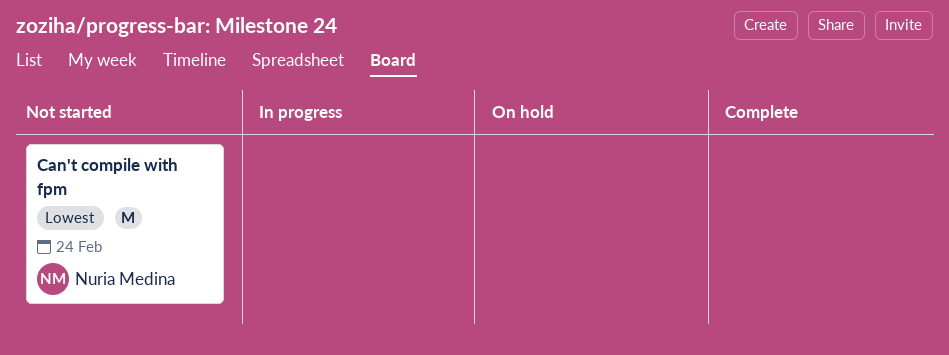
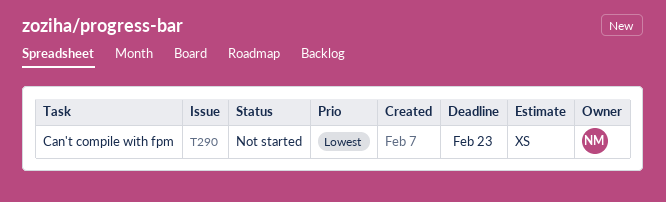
Can't compile with fpm, estimate: M -> XS
Can't compile with fpm, due: Feb 24 -> Feb 23

